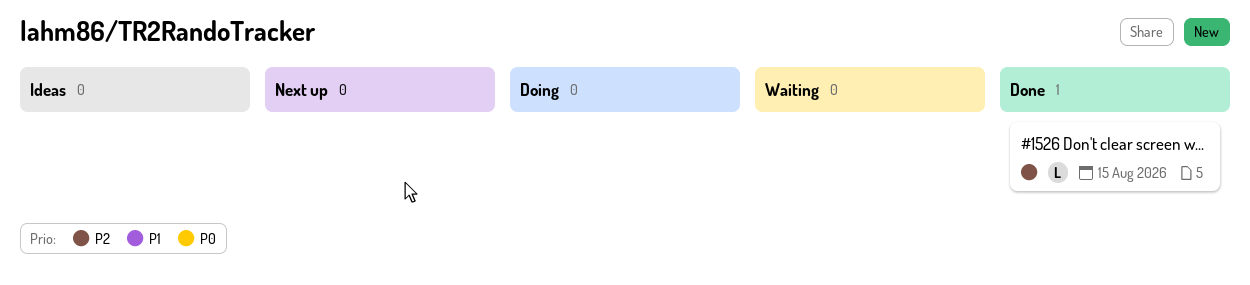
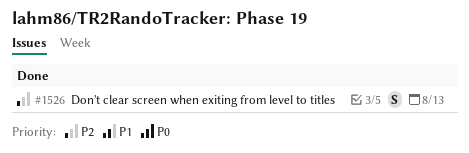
#1526, estimate: L -> S
#1526, due: Aug 15 -> Aug 13

